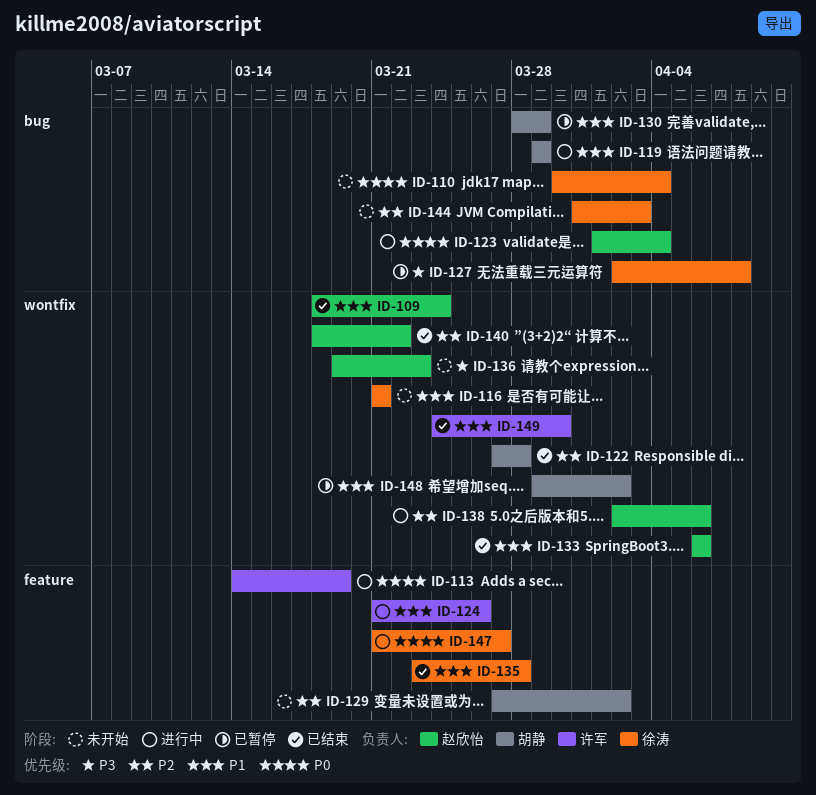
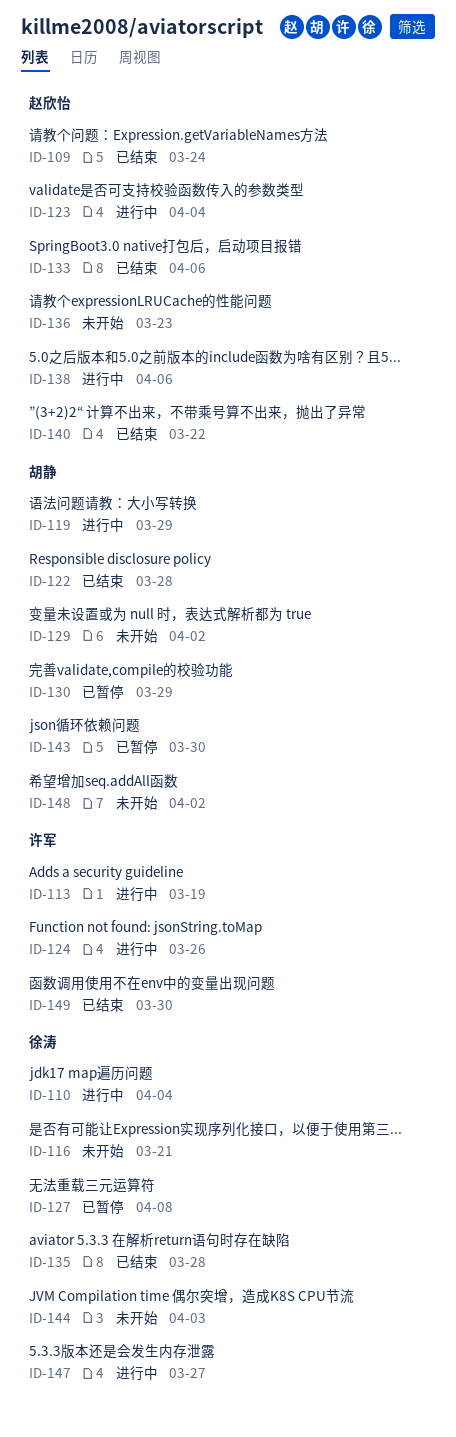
ID-110, status: 未开始 -> 进行中
ID-143: none -> present
ID-148, status: 已暂停 -> 未开始

